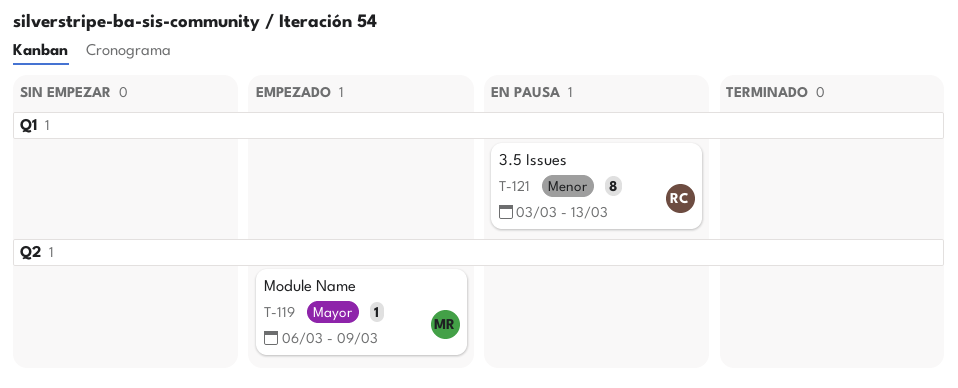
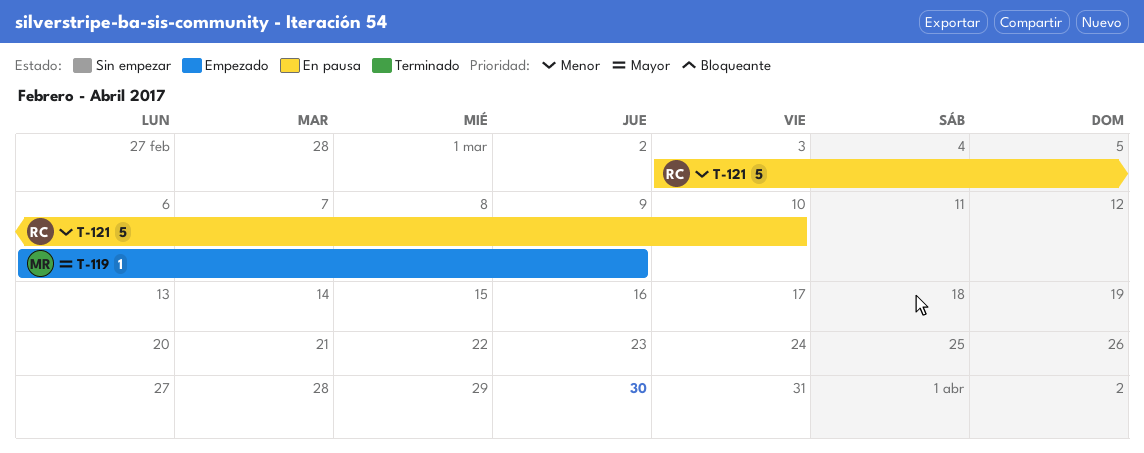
T-121, estimate: 8 -> 5
T-121, due: Mar 13 -> Mar 10

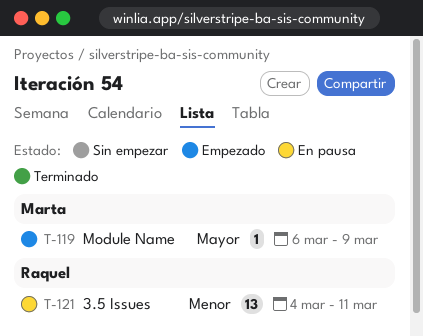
T-121, estimate: 5 -> 13
T-121, start: Mar 3 -> Mar 4
T-121, due: Mar 10 -> Mar 11

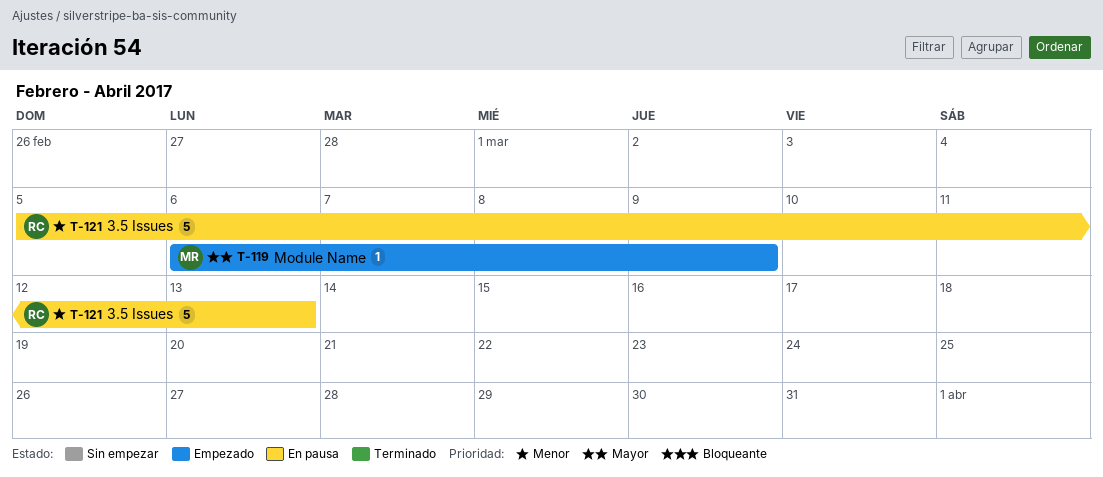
T-121, estimate: 13 -> 5
T-121, start: Mar 4 -> Mar 5
T-121, due: Mar 11 -> Mar 13

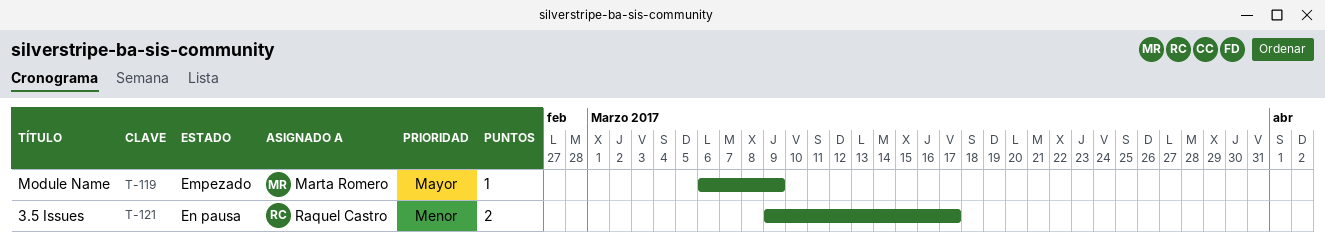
T-121, estimate: 5 -> 2
T-121, start: Mar 5 -> Mar 9
T-121, due: Mar 13 -> Mar 17

